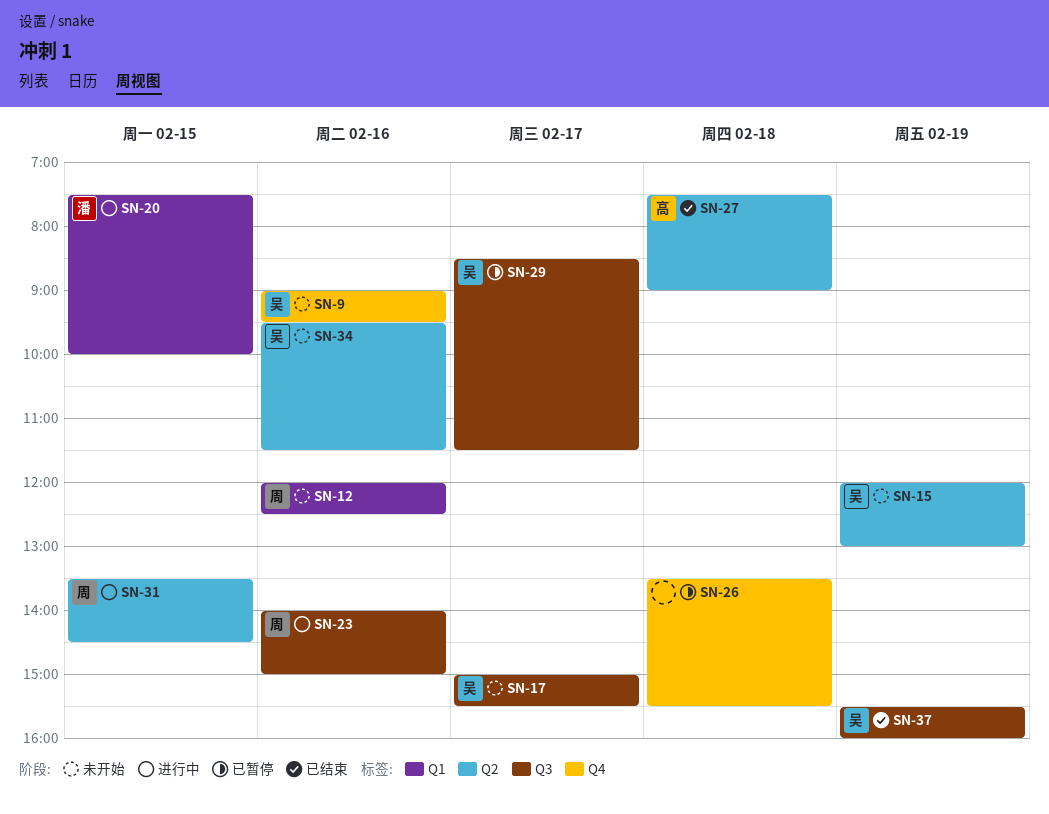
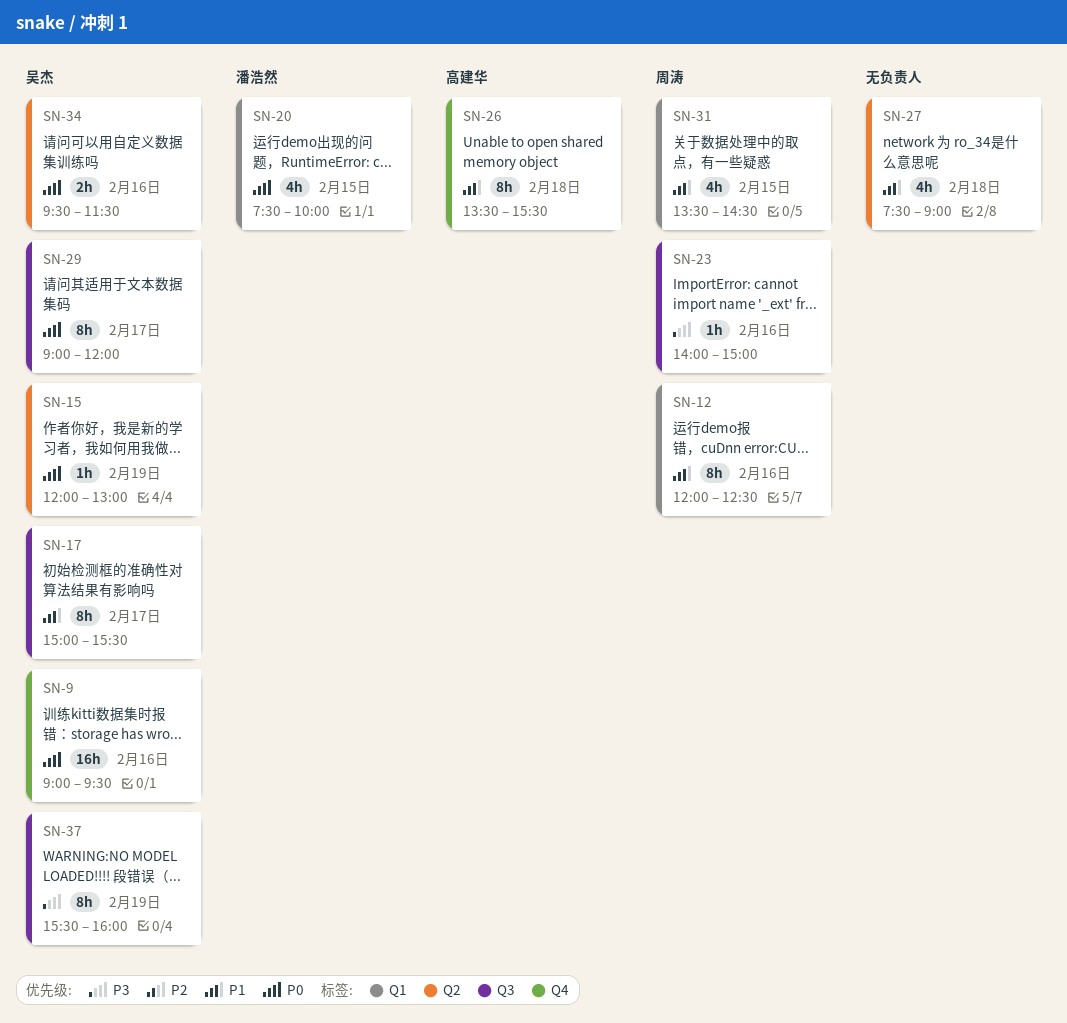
SN-26, owner: none -> 高建华
SN-27, owner: 高建华 -> none
SN-29, begins: 08:30 -> 09:00
SN-29, ends: 11:30 -> 12:00
SN-31, label: Q2 -> Q1

